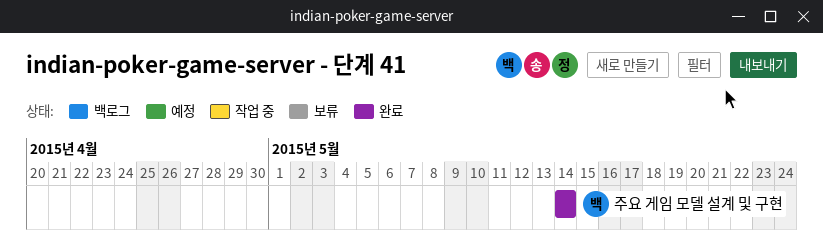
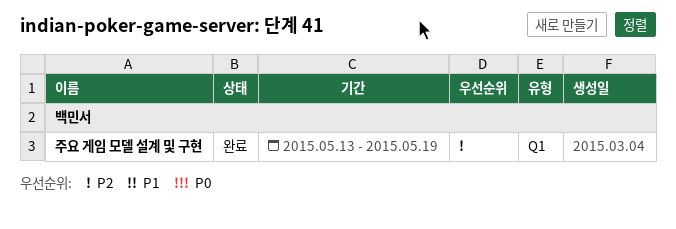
주요 게임 모델 설계 및 구현, start: May 14 -> May 13
주요 게임 모델 설계 및 구현, due: May 14 -> May 19

